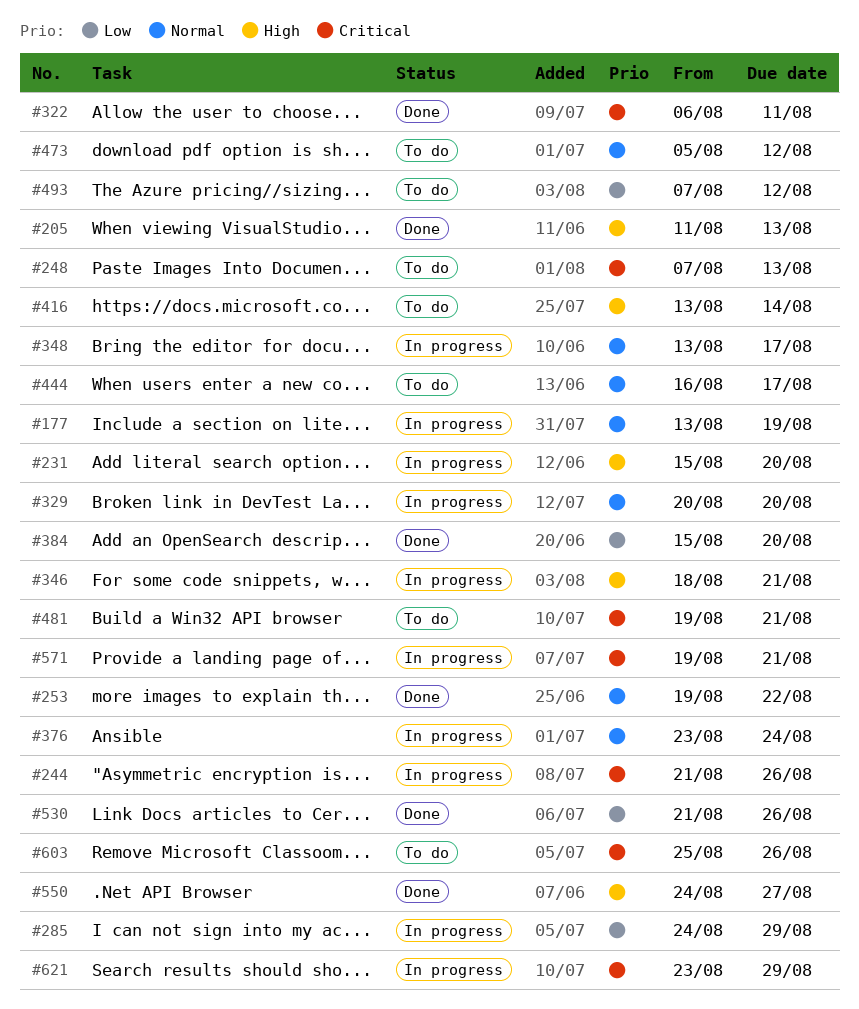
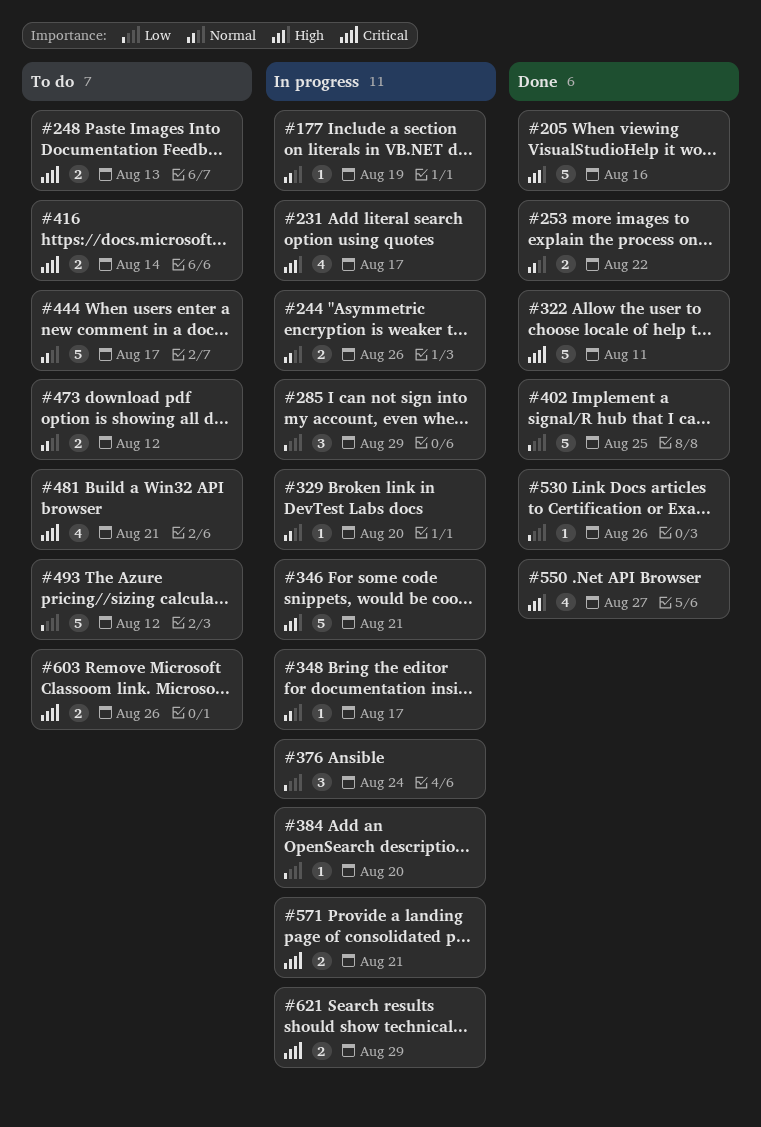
#205, due: Aug 13 -> Aug 16
#231, due: Aug 20 -> Aug 17
#244, priority: Critical -> Normal
#376, priority: Normal -> Low
#384, status: Done -> In progress
#402: none -> present
#416, priority: High -> Critical

